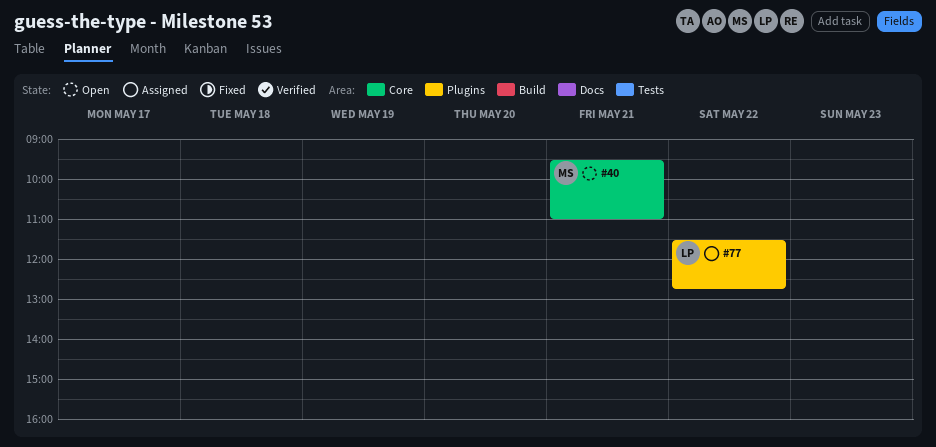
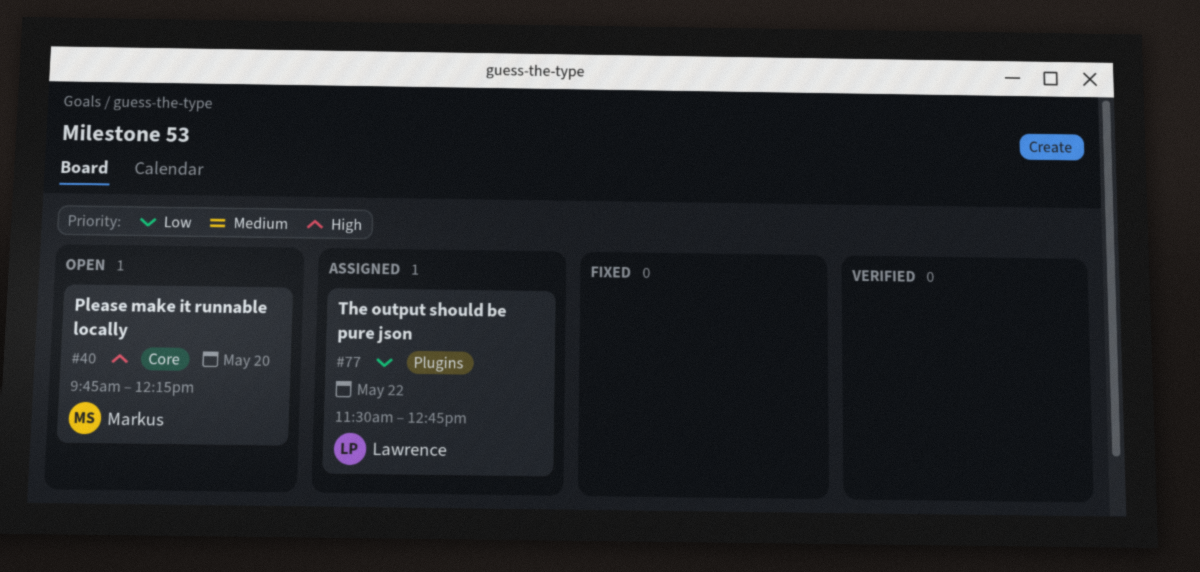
#40, day: May 21 -> May 20
#40, begins: 09:30 -> 09:45
#40, ends: 11:00 -> 12:15

